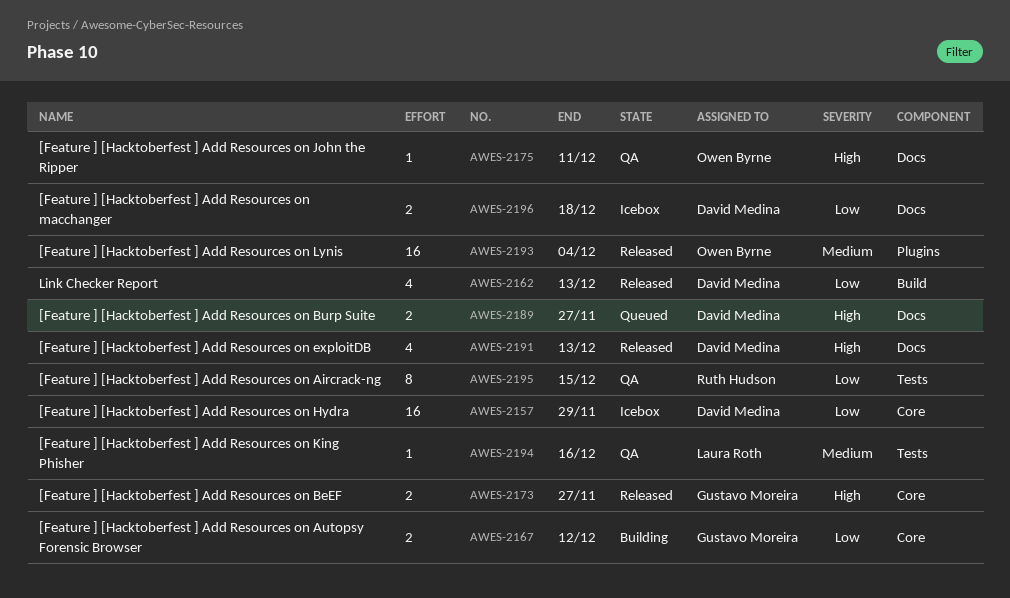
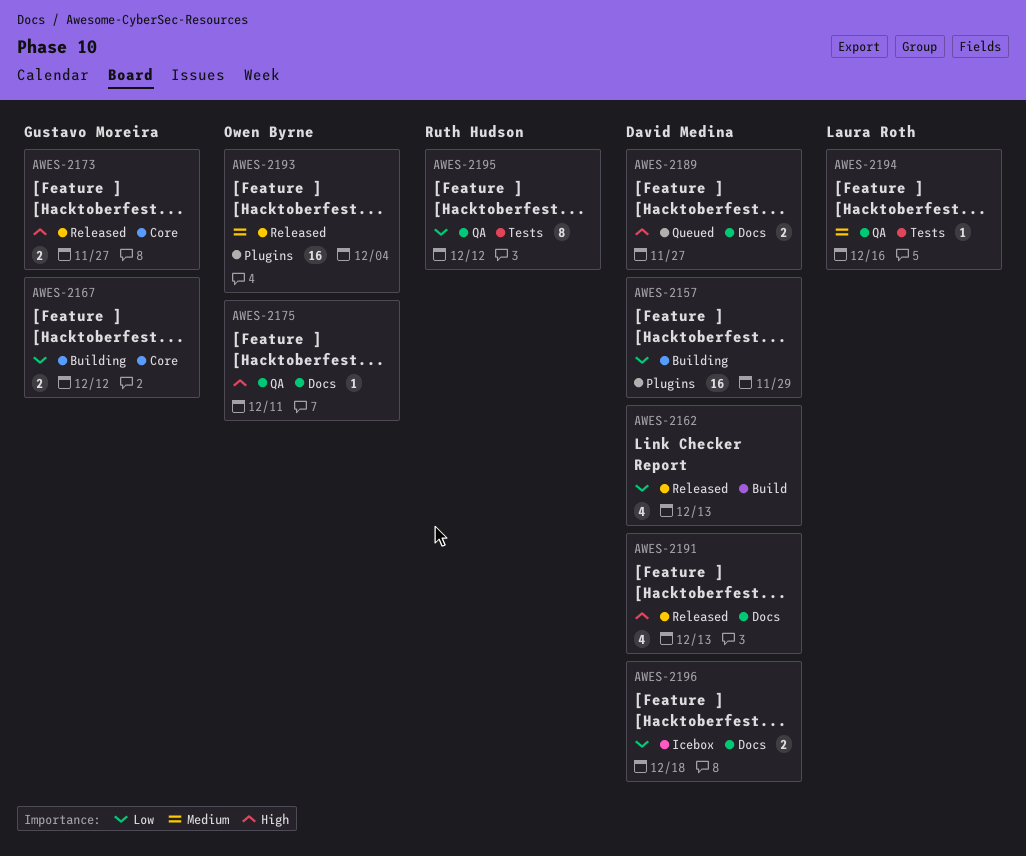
AWES-2157, status: Icebox -> Building
AWES-2157, label: Core -> Plugins
AWES-2195, due: Dec 15 -> Dec 12

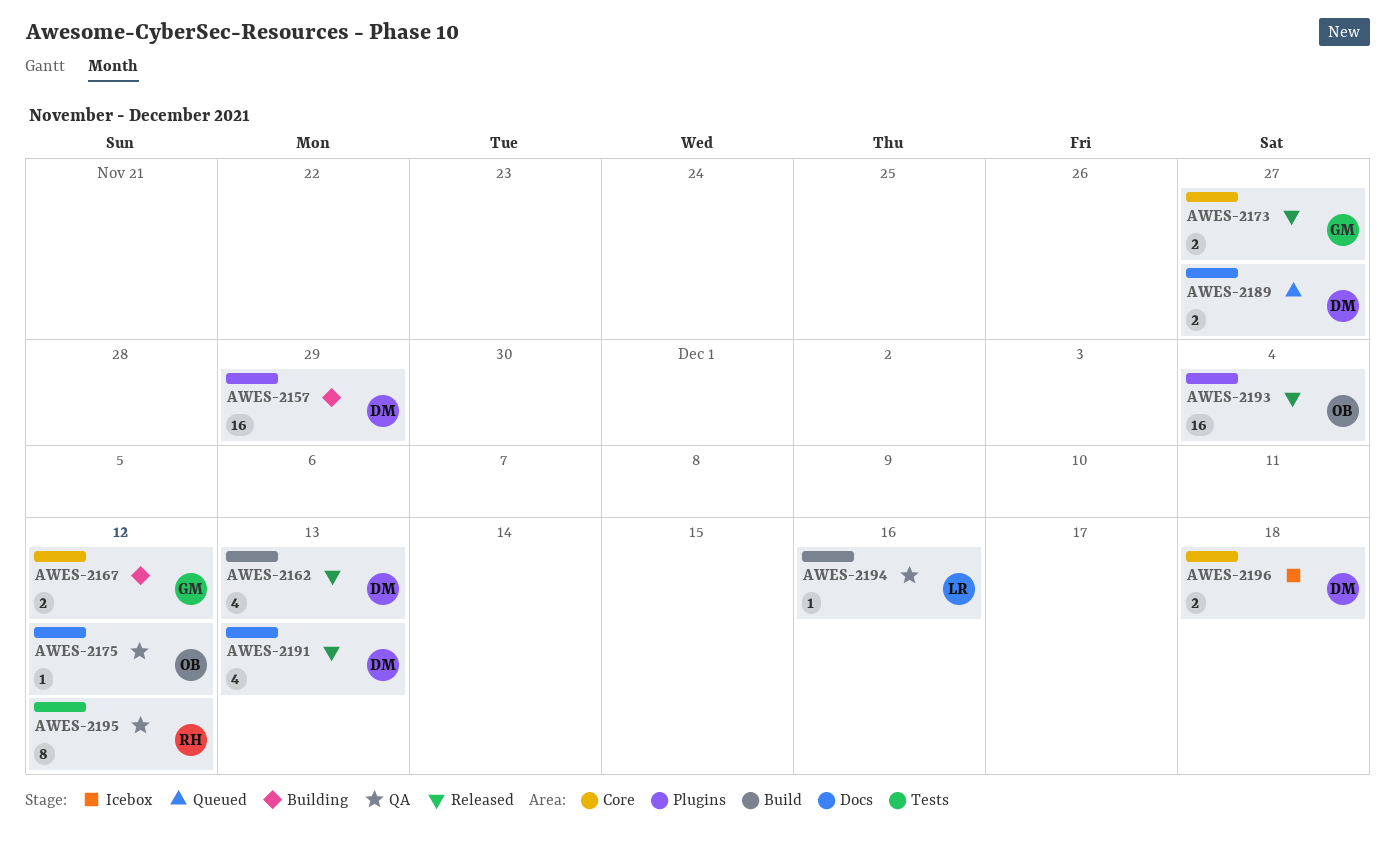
AWES-2175, due: Dec 11 -> Dec 12
AWES-2194, label: Tests -> Build
AWES-2196, label: Docs -> Core

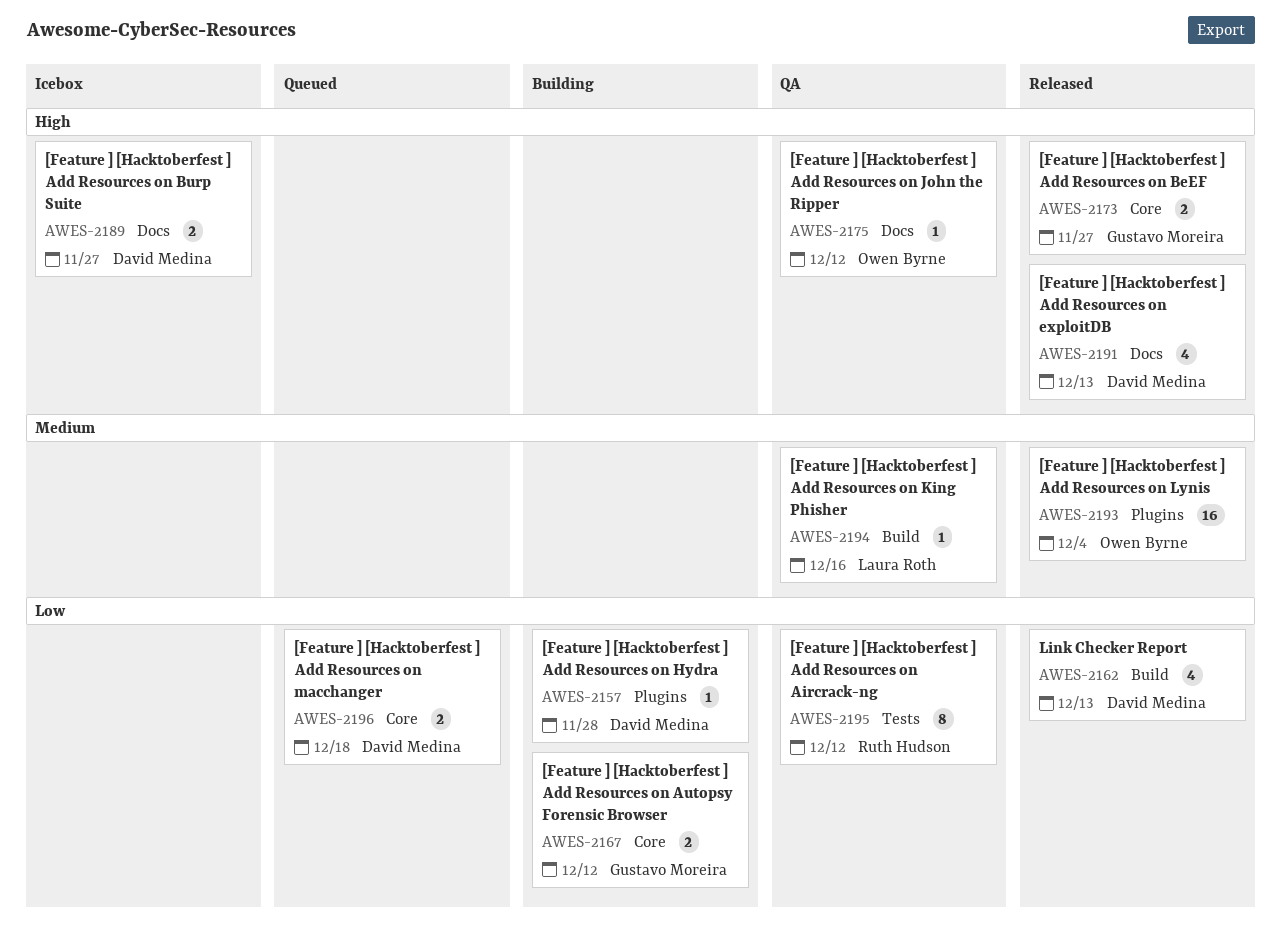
AWES-2157, estimate: 16 -> 1
AWES-2157, due: Nov 29 -> Nov 28
AWES-2189, status: Queued -> Icebox
AWES-2196, status: Icebox -> Queued

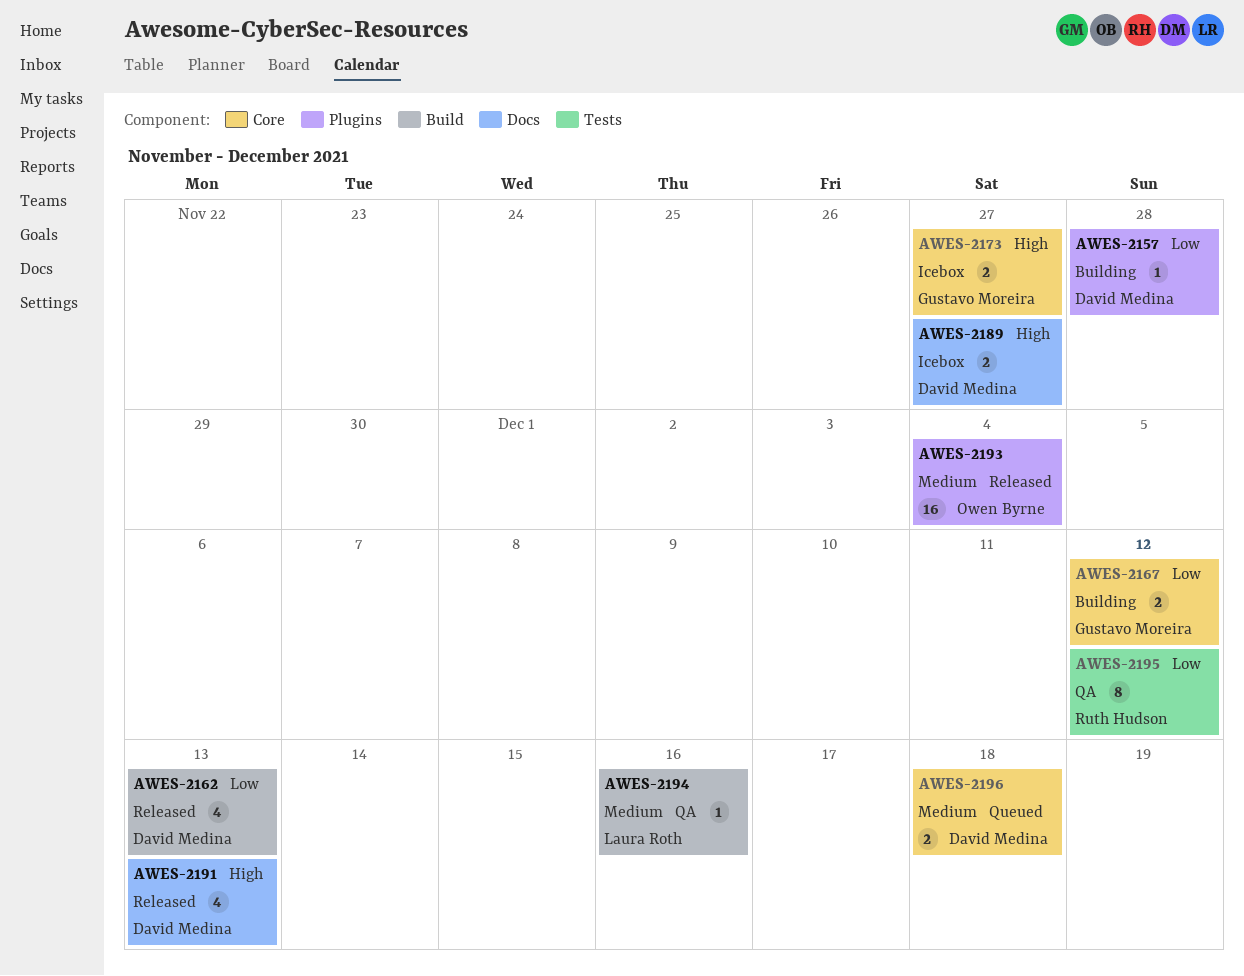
AWES-2173, status: Released -> Icebox
AWES-2175: present -> none
AWES-2196, priority: Low -> Medium

